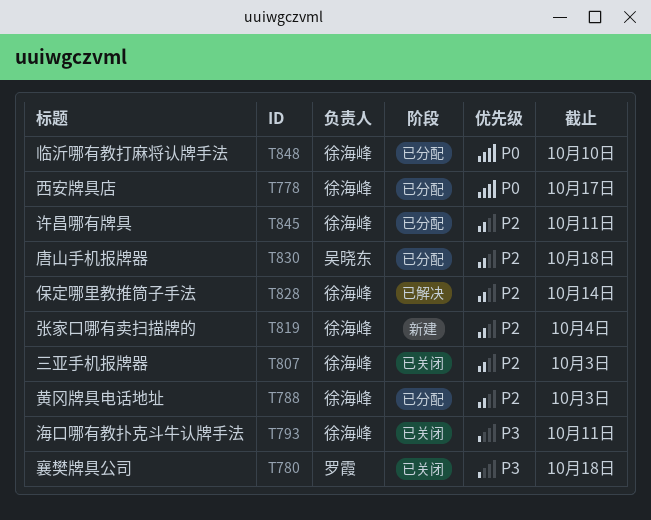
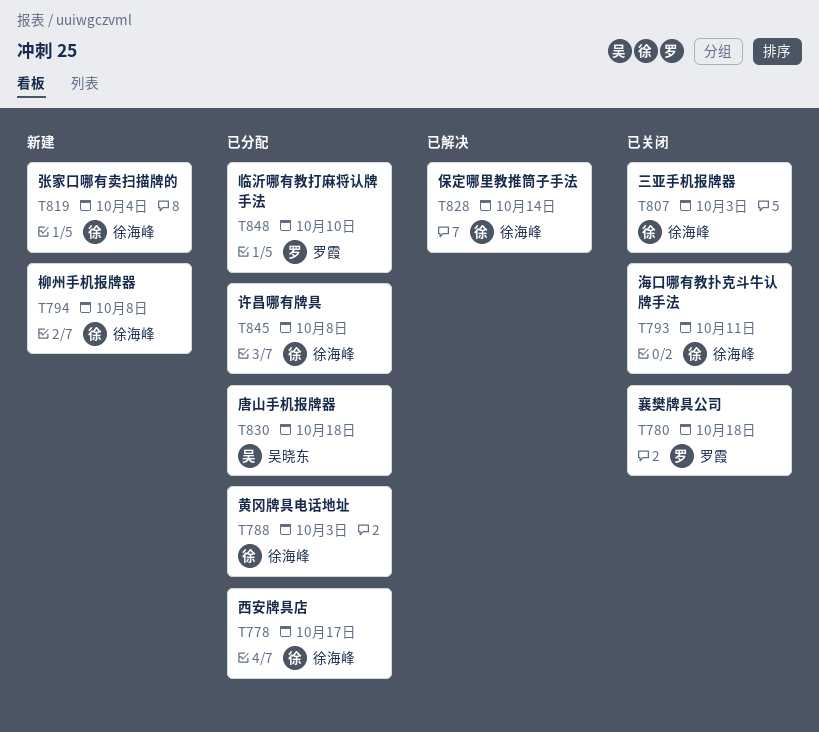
T794: none -> present
T845, due: Oct 11 -> Oct 8
T848, owner: 徐海峰 -> 罗霞

